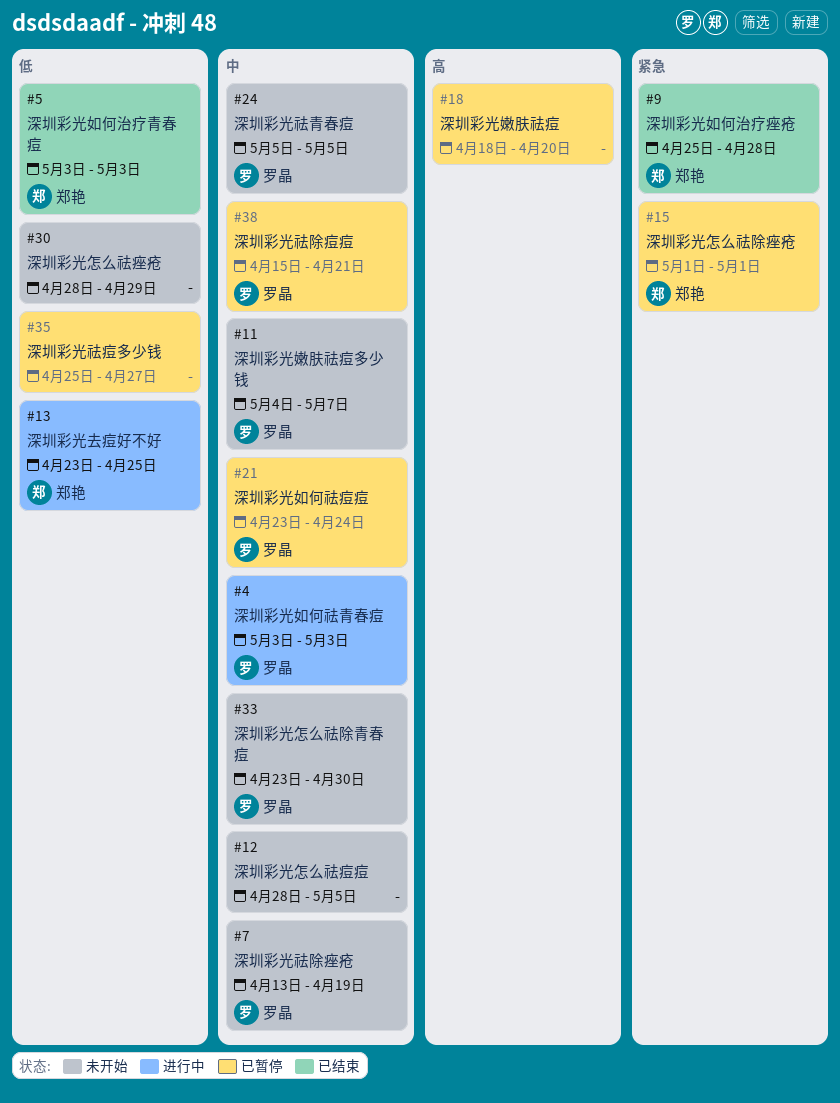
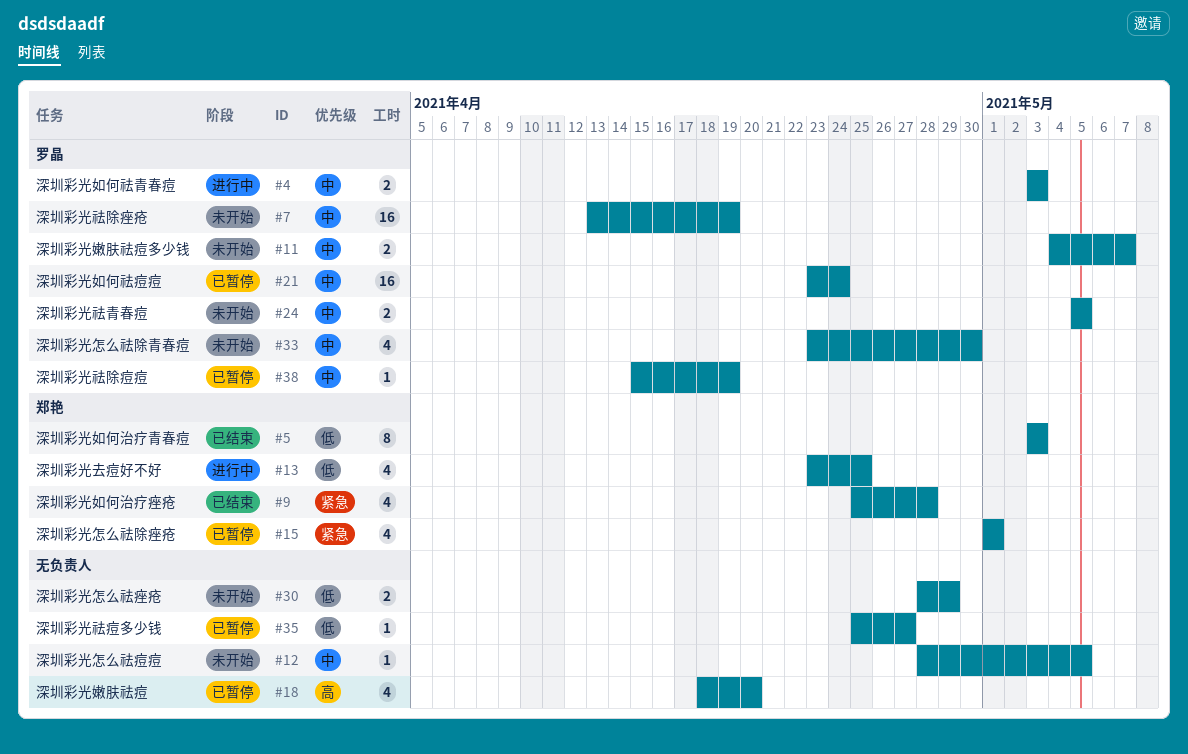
#38, due: Apr 21 -> Apr 19

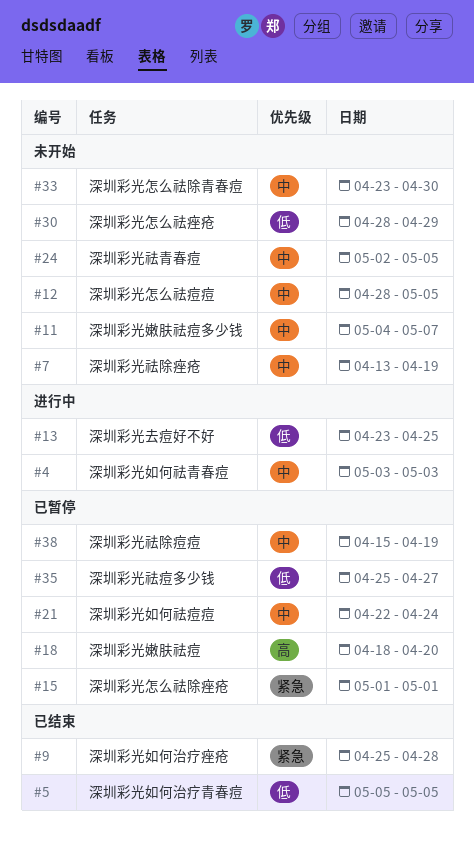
#5, start: May 3 -> May 5
#5, due: May 3 -> May 5
#21, start: Apr 23 -> Apr 22
#24, start: May 5 -> May 2

